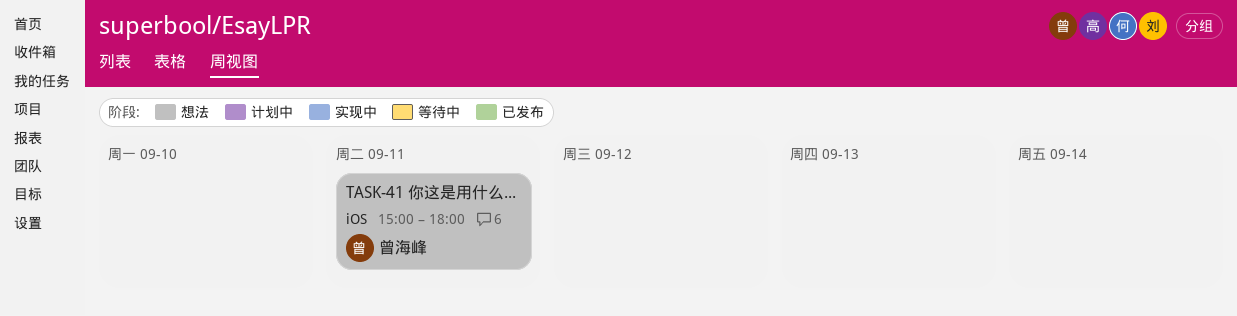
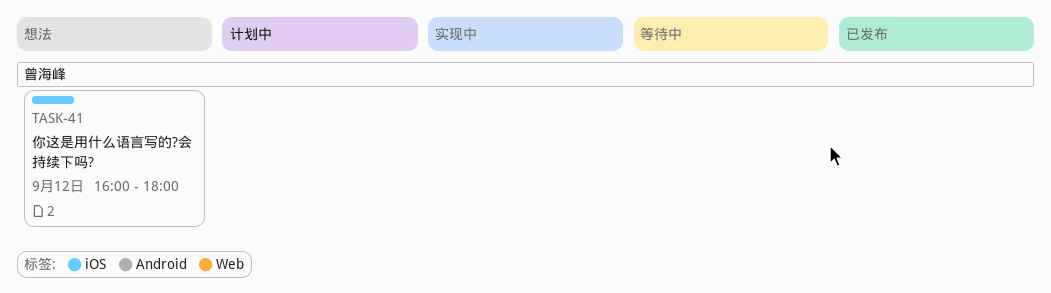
TASK-41, day: Sep 11 -> Sep 12
TASK-41, begins: 15:00 -> 16:00

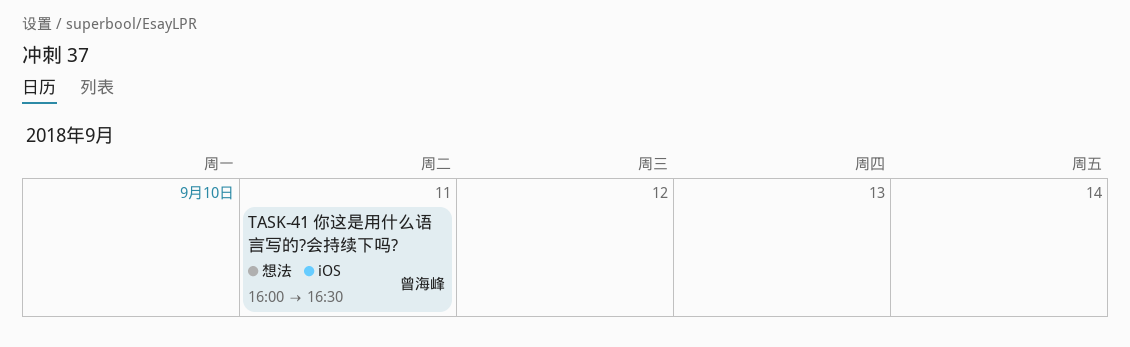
TASK-41, day: Sep 12 -> Sep 11
TASK-41, ends: 18:00 -> 16:30

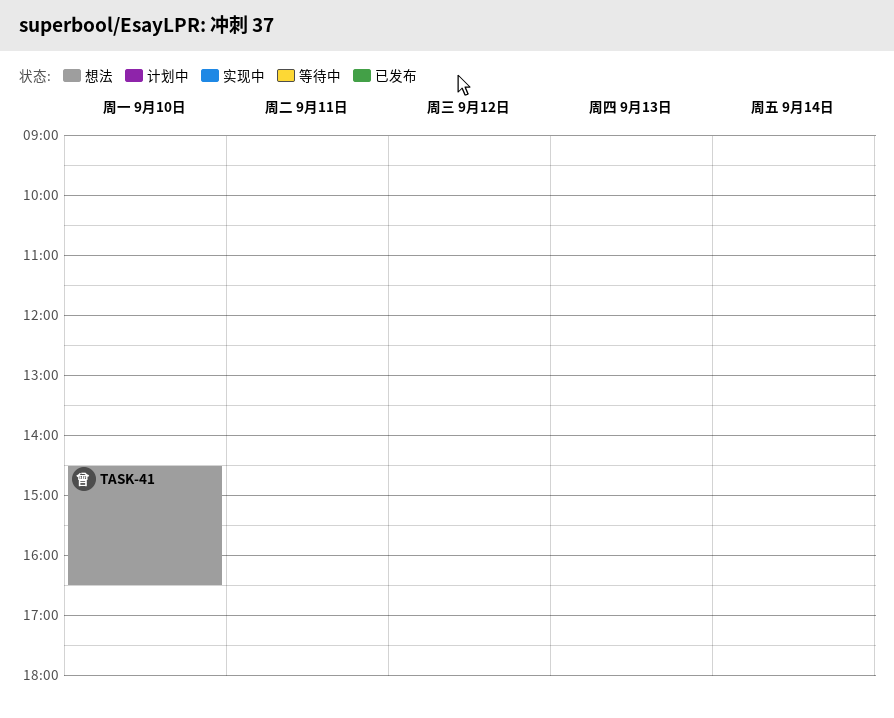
TASK-41, day: Sep 11 -> Sep 10
TASK-41, begins: 16:00 -> 14:30

